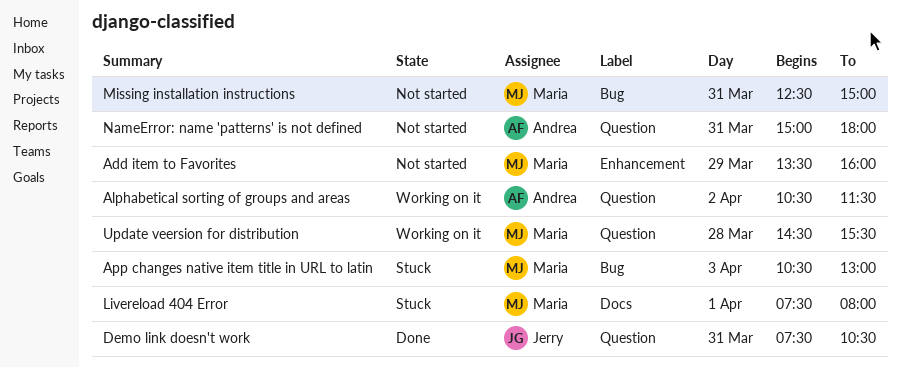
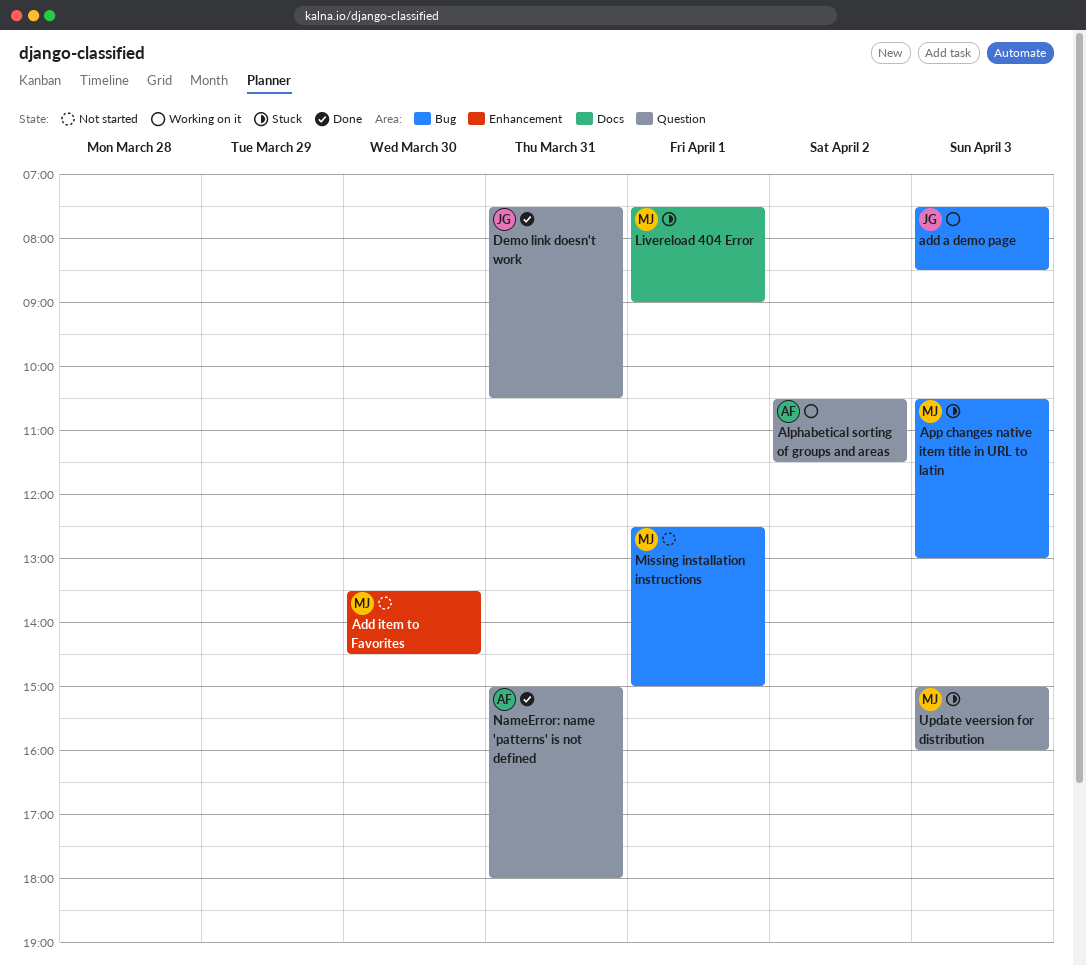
add a demo page: none -> present
Add item to Favorites, day: Mar 29 -> Mar 30
Add item to Favorites, ends: 16:00 -> 14:30
Livereload 404 Error, ends: 08:00 -> 09:00
Missing installation instructions, day: Mar 31 -> Apr 1
NameError: name 'patterns' is not defined, status: Not started -> Done
Update veersion for distribution, status: Working on it -> Stuck
Update veersion for distribution, day: Mar 28 -> Apr 3
Update veersion for distribution, begins: 14:30 -> 15:00
Update veersion for distribution, ends: 15:30 -> 16:00

